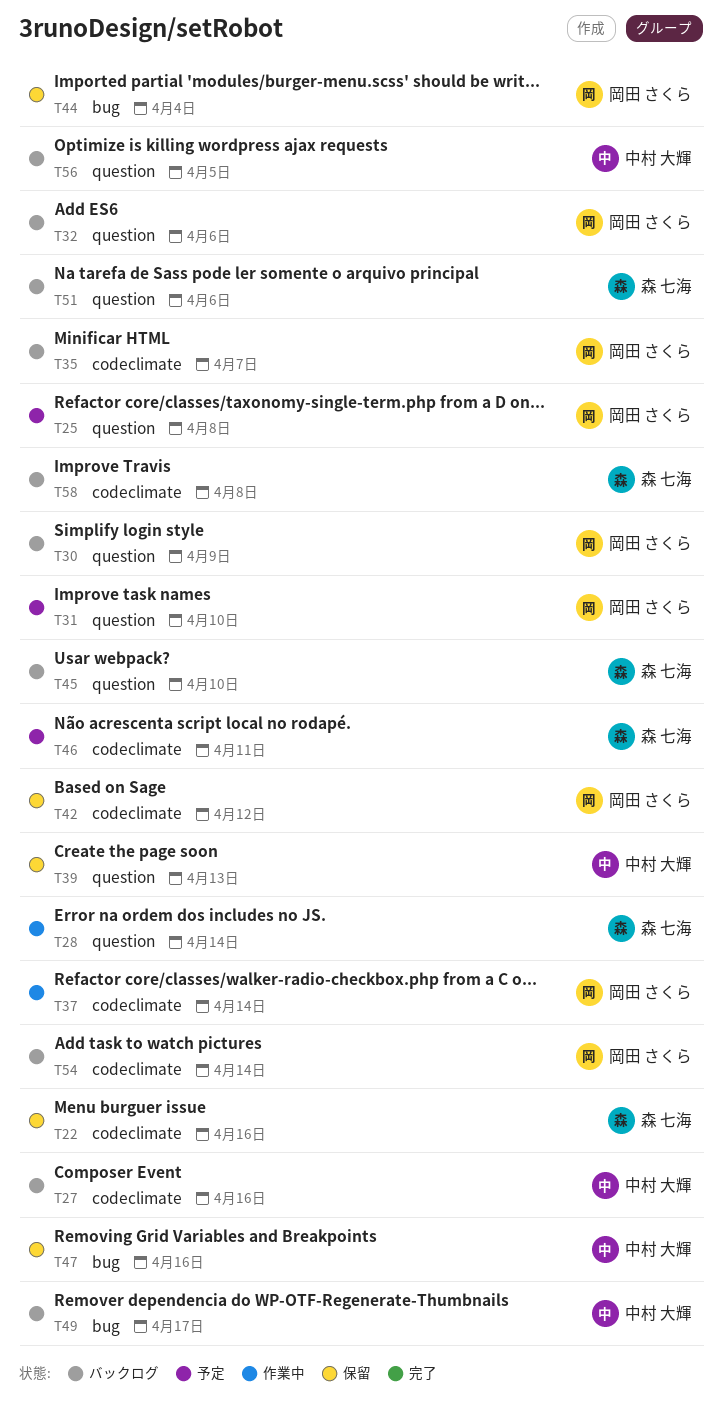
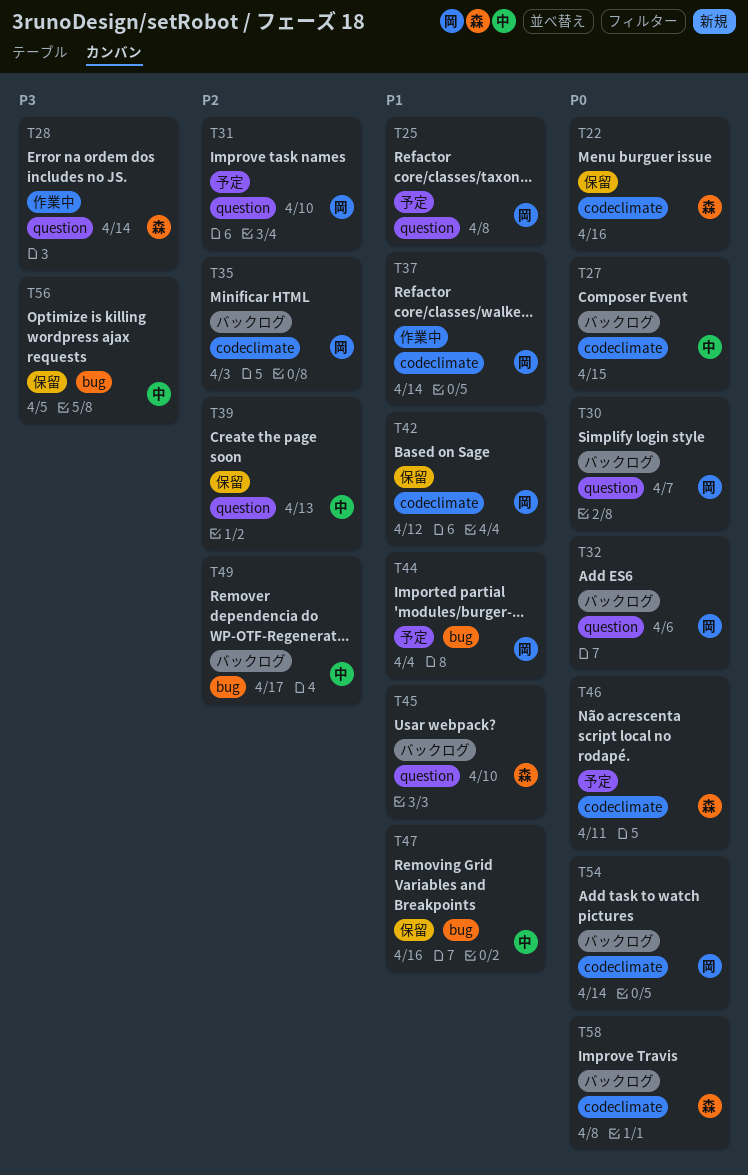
T27, due: Apr 16 -> Apr 15
T30, due: Apr 9 -> Apr 7
T35, due: Apr 7 -> Apr 3
T44, status: 保留 -> 予定
T51: present -> none
T56, status: バックログ -> 保留
T56, label: question -> bug

